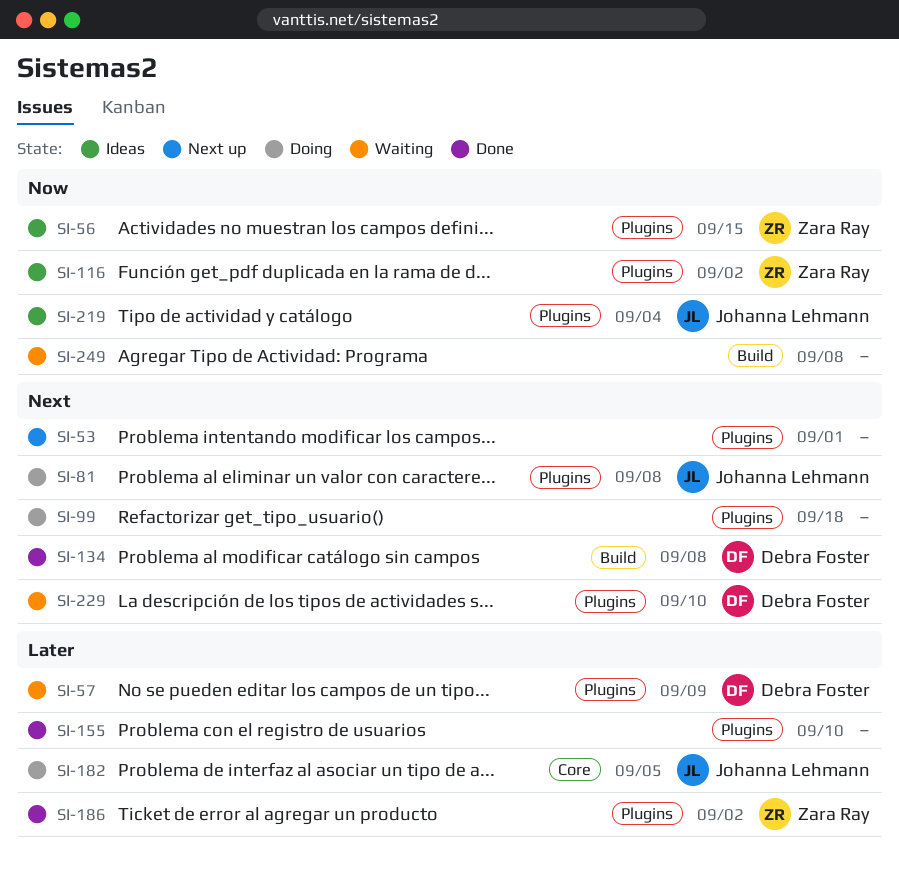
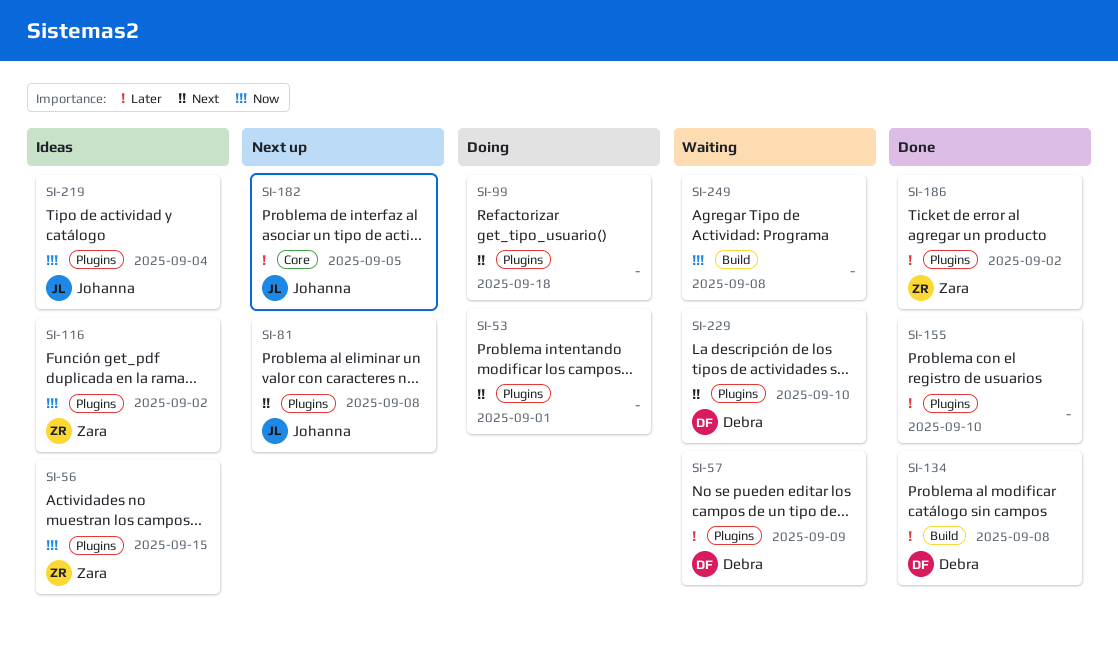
SI-53, status: Next up -> Doing
SI-81, status: Doing -> Next up
SI-134, priority: Next -> Later
SI-182, status: Doing -> Next up

